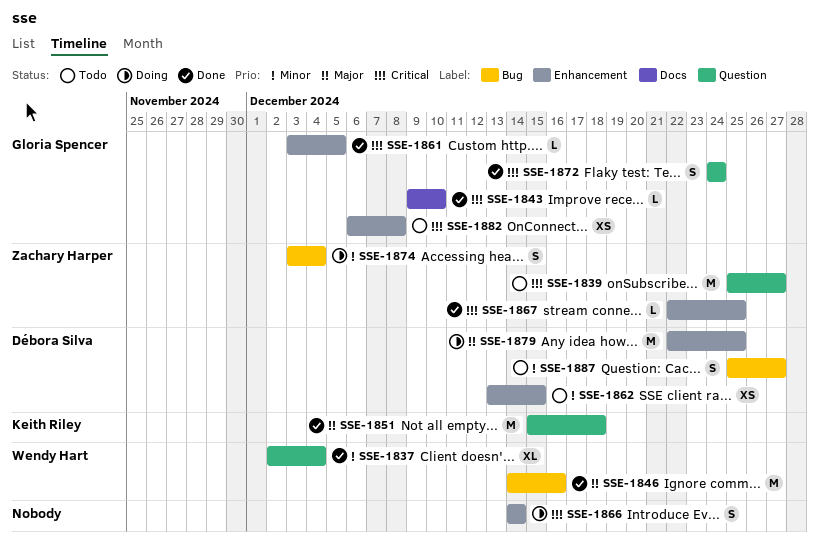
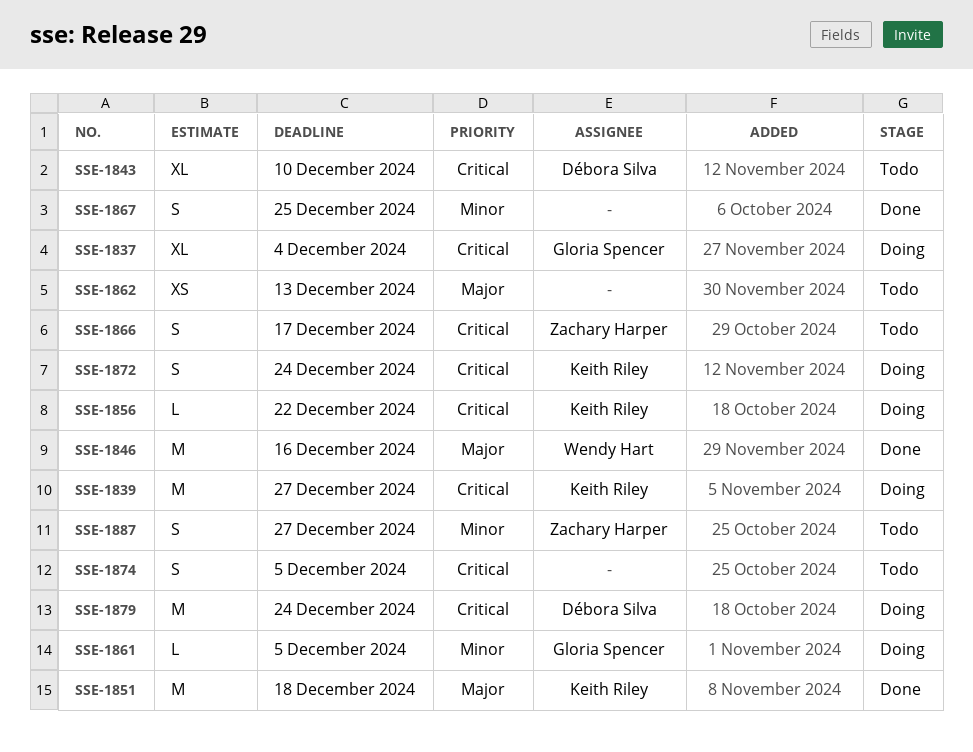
SSE-1837, status: Done -> Doing
SSE-1837, owner: Wendy Hart -> Gloria Spencer
SSE-1837, priority: Minor -> Critical
SSE-1839, status: Todo -> Doing
SSE-1839, owner: Zachary Harper -> Keith Riley
SSE-1843, status: Done -> Todo
SSE-1843, owner: Gloria Spencer -> Débora Silva
SSE-1843, estimate: L -> XL
SSE-1856: none -> present
SSE-1861, status: Done -> Doing
SSE-1861, priority: Critical -> Minor
SSE-1862, owner: Débora Silva -> none
SSE-1862, priority: Minor -> Major
SSE-1862, due: Dec 15 -> Dec 13
SSE-1866, status: Doing -> Todo
SSE-1866, owner: none -> Zachary Harper
SSE-1866, due: Dec 14 -> Dec 17
SSE-1867, owner: Zachary Harper -> none
SSE-1867, priority: Critical -> Minor
SSE-1867, estimate: L -> S
SSE-1872, status: Done -> Doing
SSE-1872, owner: Gloria Spencer -> Keith Riley
SSE-1874, status: Doing -> Todo
SSE-1874, owner: Zachary Harper -> none
SSE-1874, priority: Minor -> Critical
SSE-1874, due: Dec 4 -> Dec 5
SSE-1879, priority: Major -> Critical
SSE-1879, due: Dec 25 -> Dec 24
SSE-1882: present -> none
SSE-1887, owner: Débora Silva -> Zachary Harper

